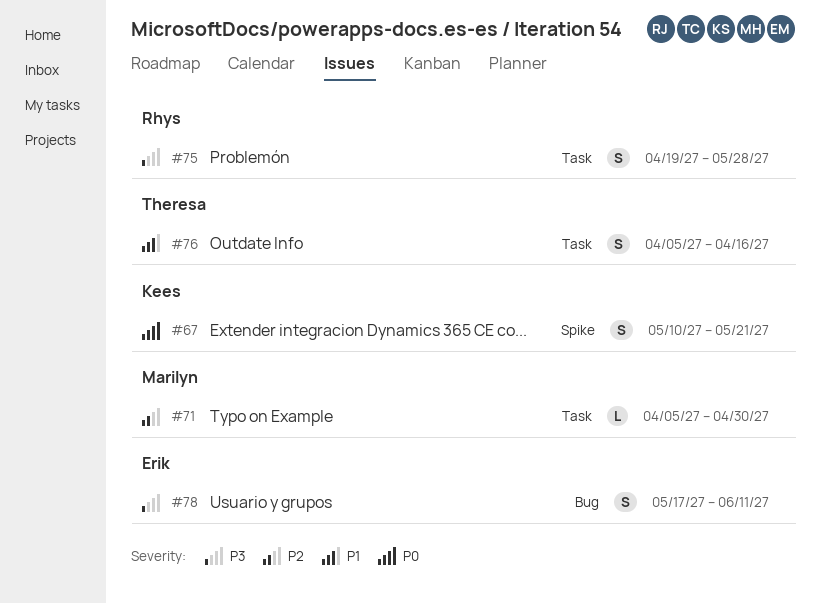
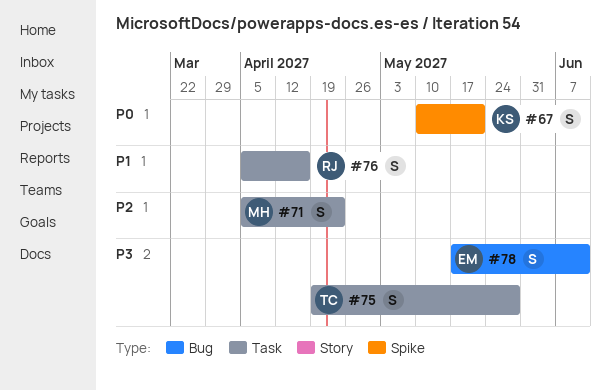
#71, estimate: L -> S
#71, due: Apr 30 -> Apr 23
#75, owner: Rhys -> Theresa
#76, owner: Theresa -> Rhys

